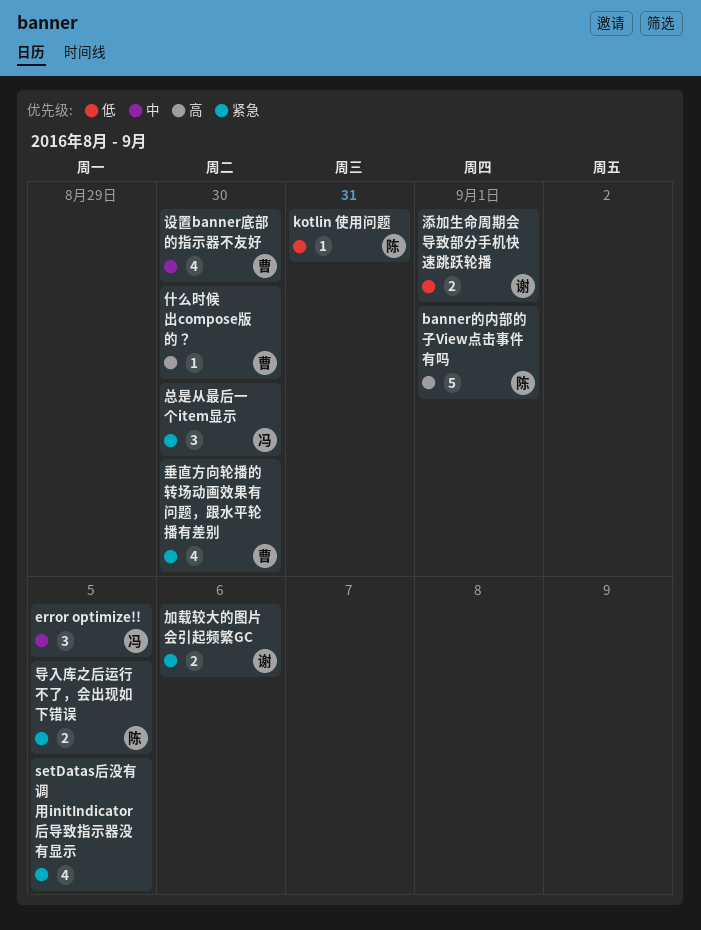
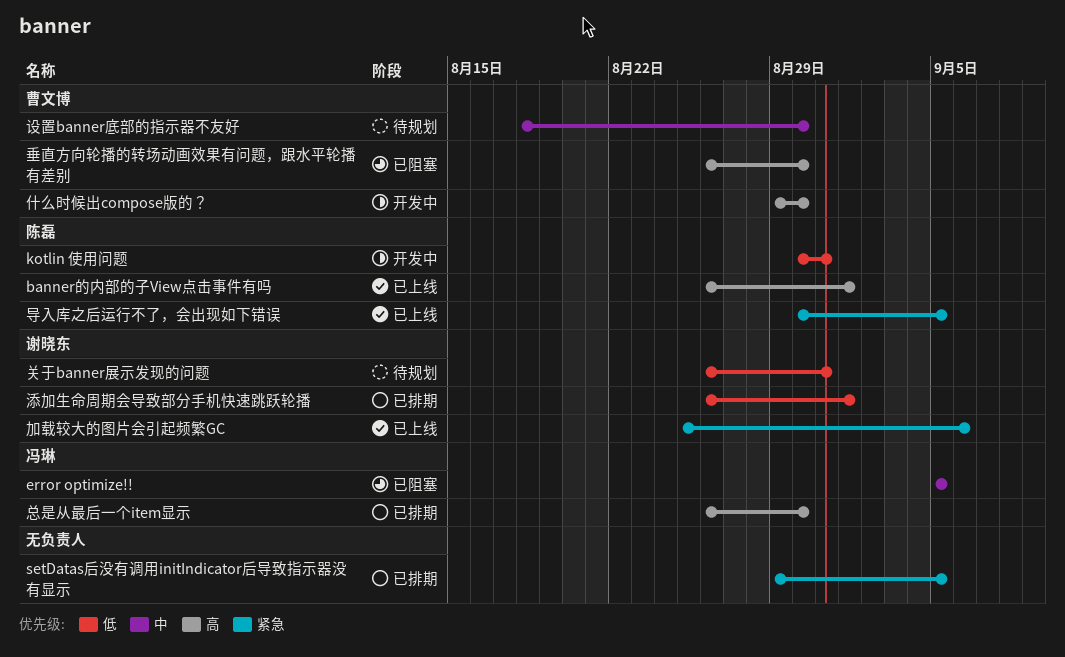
关于banner展示发现的问题: none -> present
垂直方向轮播的转场动画效果有问题，跟水平轮播有差别, priority: 紧急 -> 高
总是从最后一个item显示, priority: 紧急 -> 高

